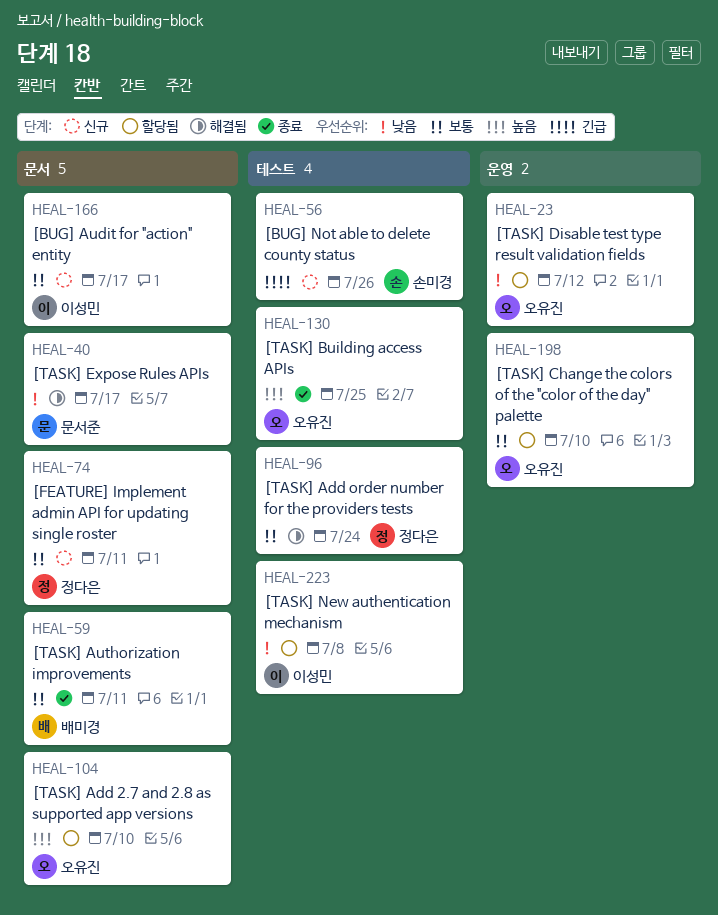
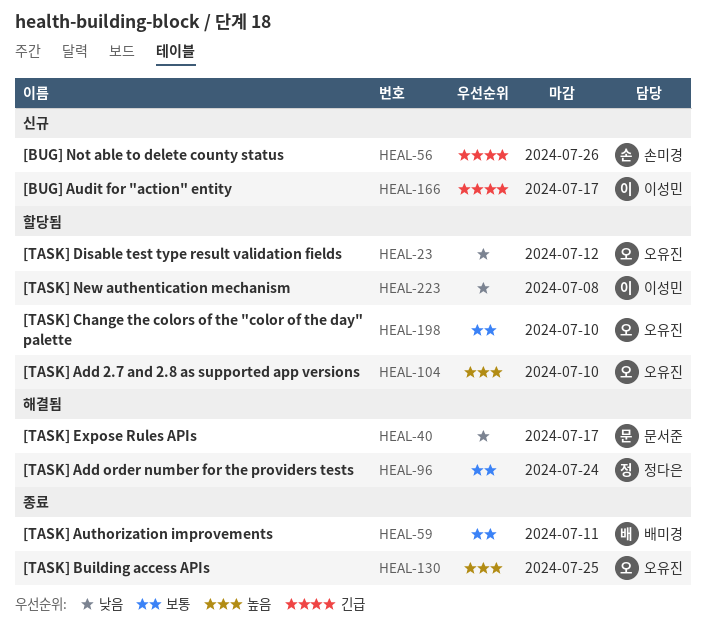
HEAL-74: present -> none
HEAL-166, priority: 보통 -> 긴급

